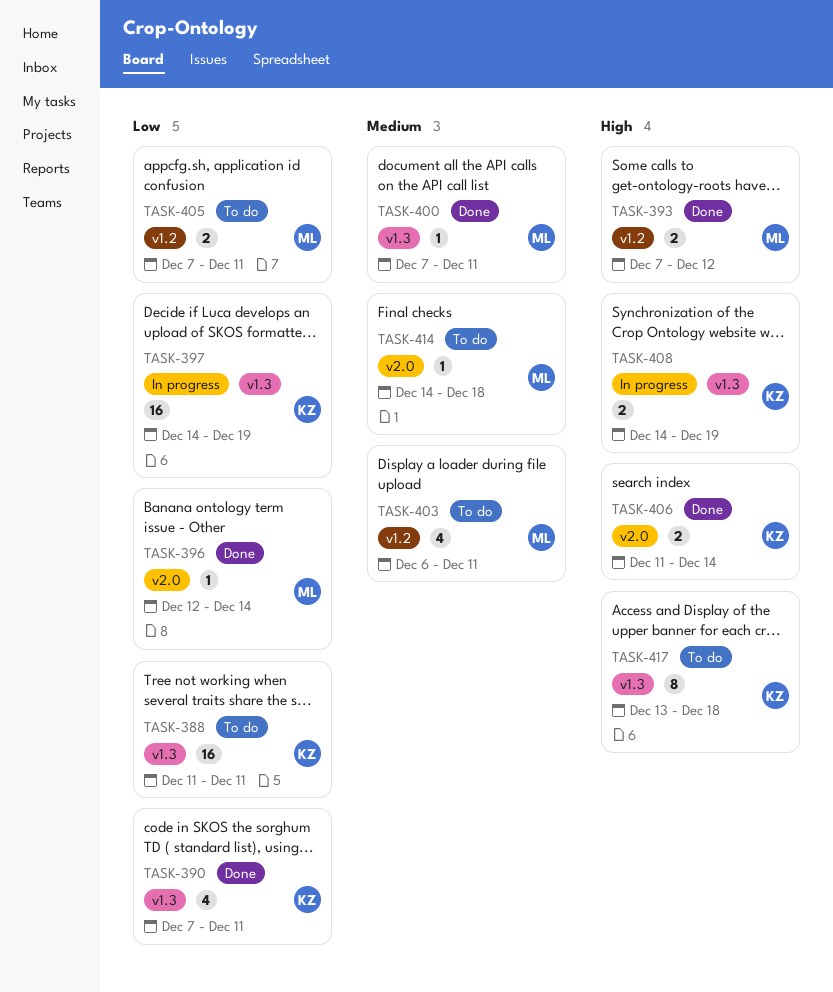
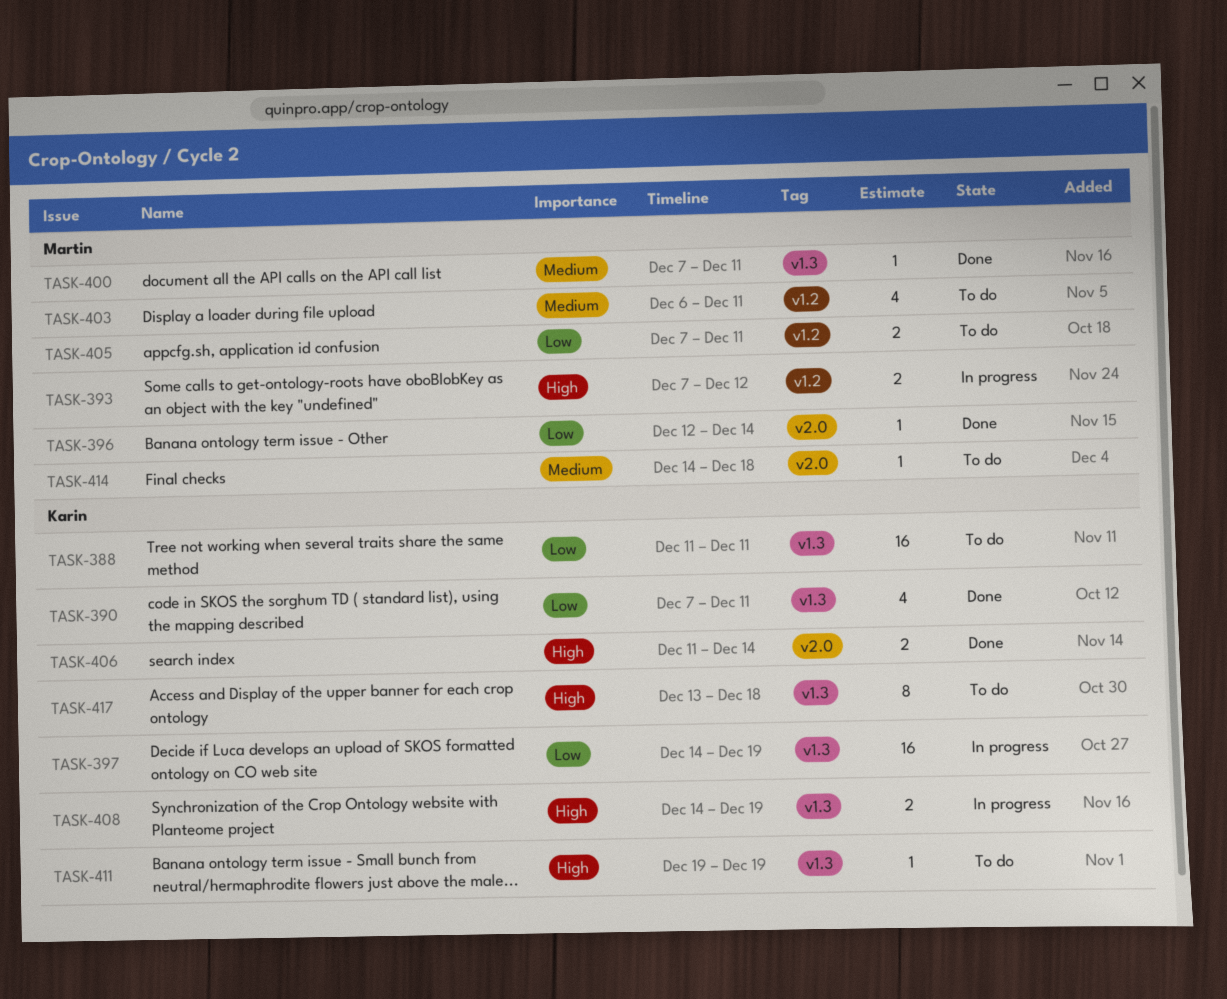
TASK-393, status: Done -> In progress
TASK-411: none -> present

